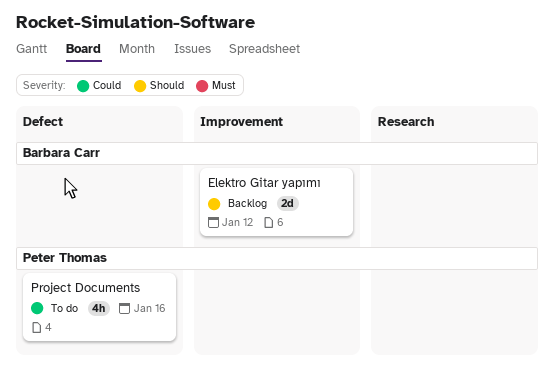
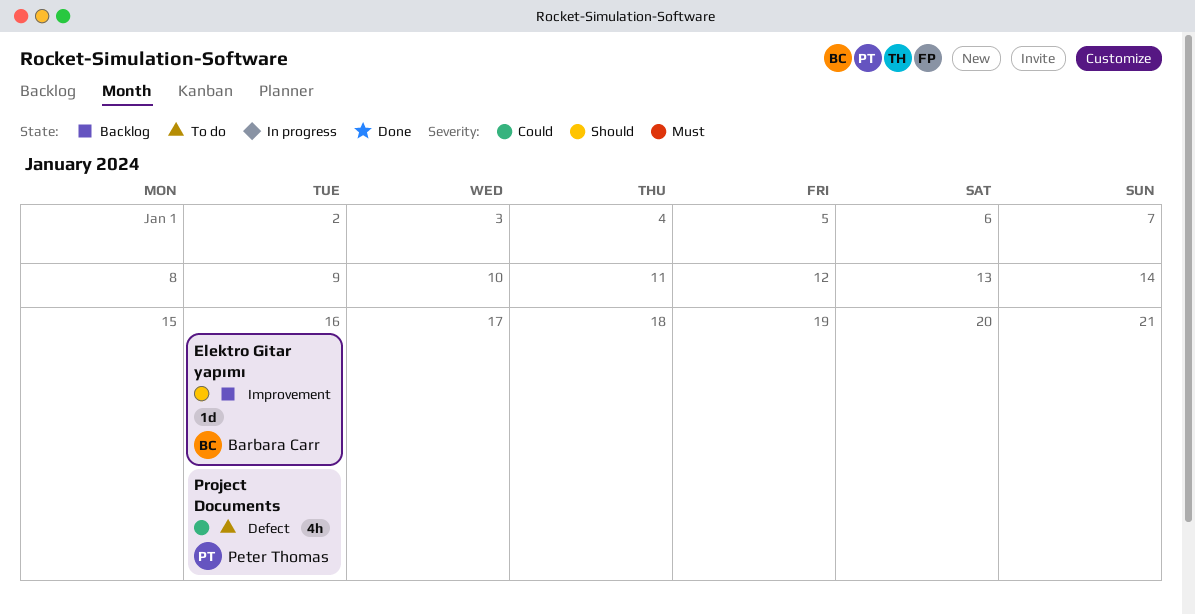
Elektro Gitar yapımı, estimate: 2d -> 1d
Elektro Gitar yapımı, due: Jan 12 -> Jan 16

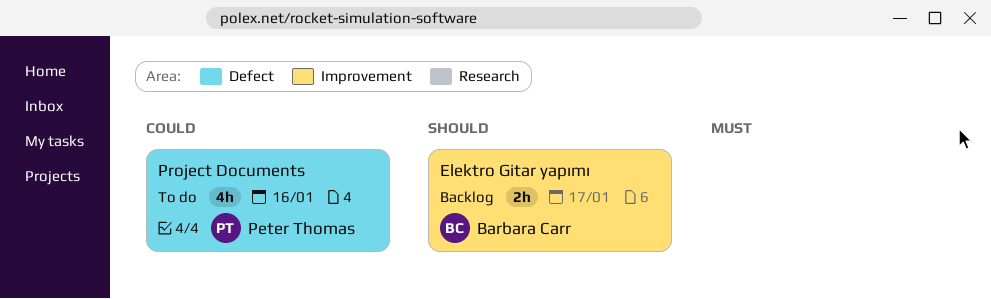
Elektro Gitar yapımı, estimate: 1d -> 2h
Elektro Gitar yapımı, due: Jan 16 -> Jan 17

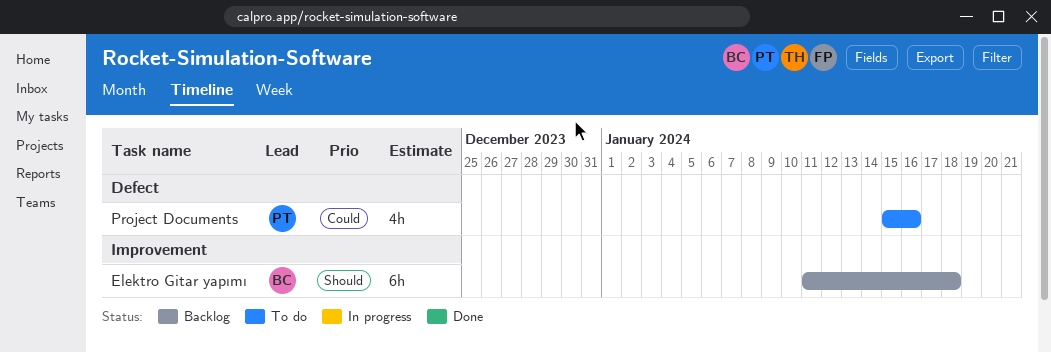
Elektro Gitar yapımı, estimate: 2h -> 6h
Elektro Gitar yapımı, due: Jan 17 -> Jan 18

